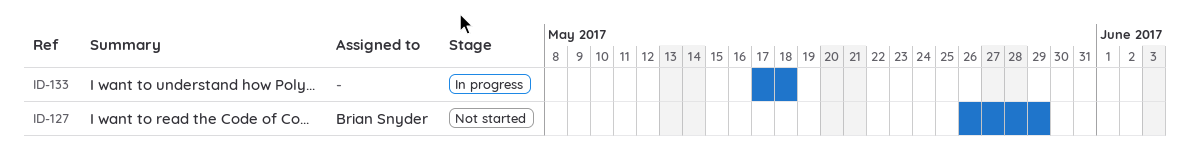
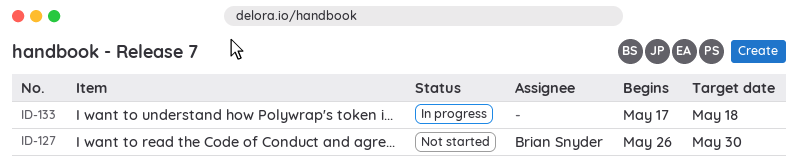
ID-127, due: May 29 -> May 30

